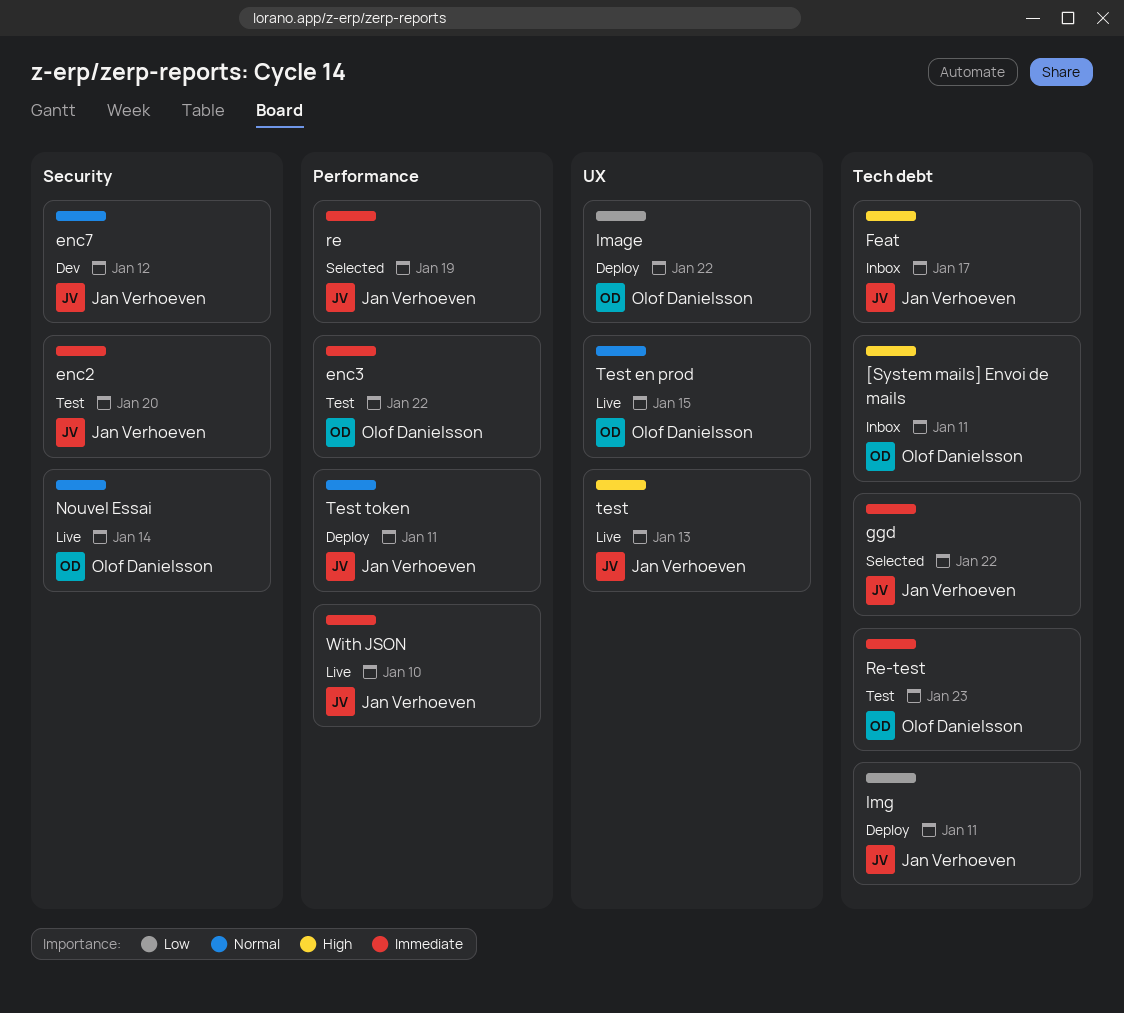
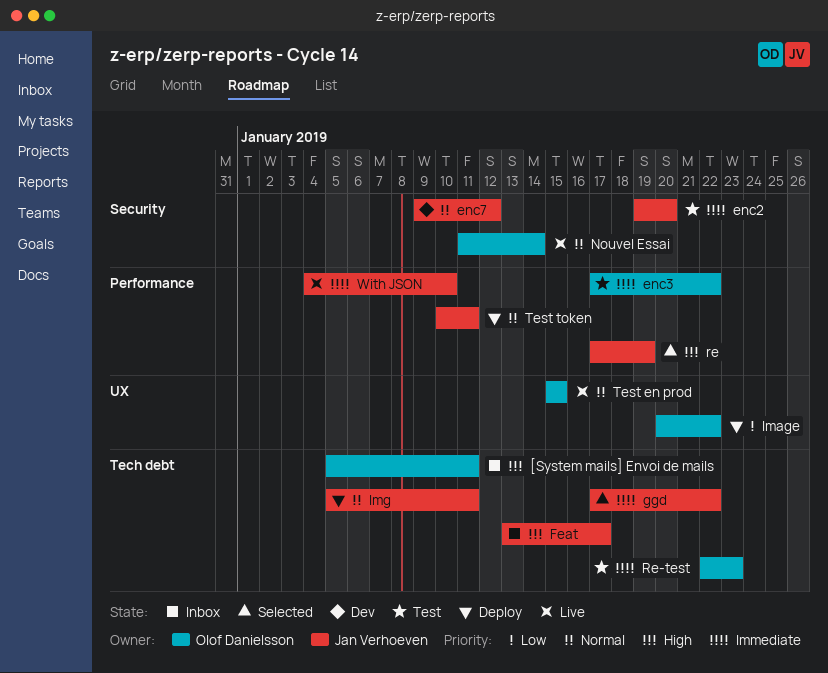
Img, priority: Low -> Normal
re, priority: Immediate -> High
test: present -> none

